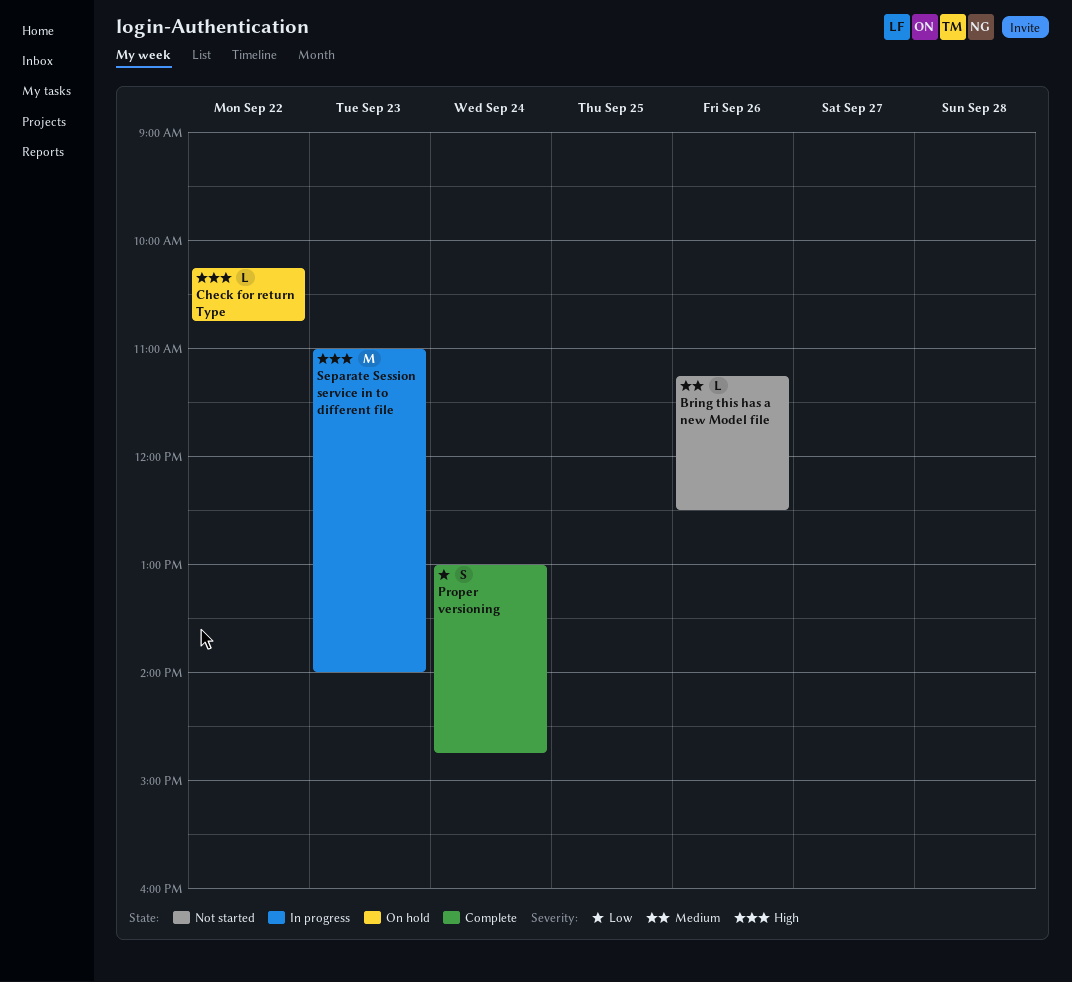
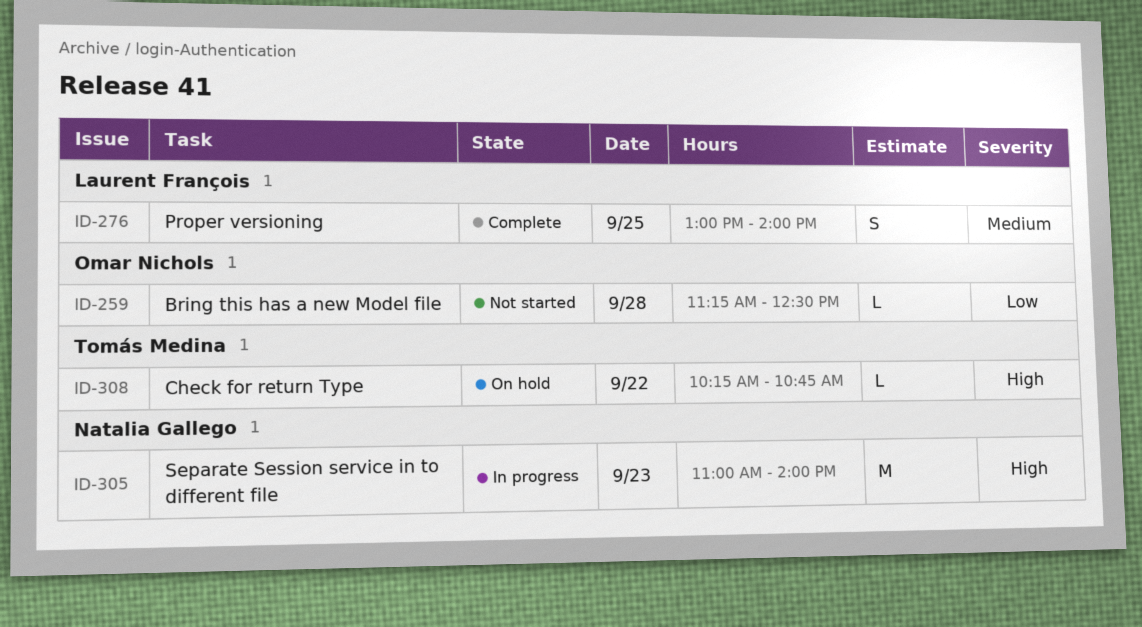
Bring this has a new Model file, priority: Medium -> Low
Bring this has a new Model file, day: Sep 26 -> Sep 28
Proper versioning, priority: Low -> Medium
Proper versioning, day: Sep 24 -> Sep 25
Proper versioning, ends: 14:45 -> 14:00

